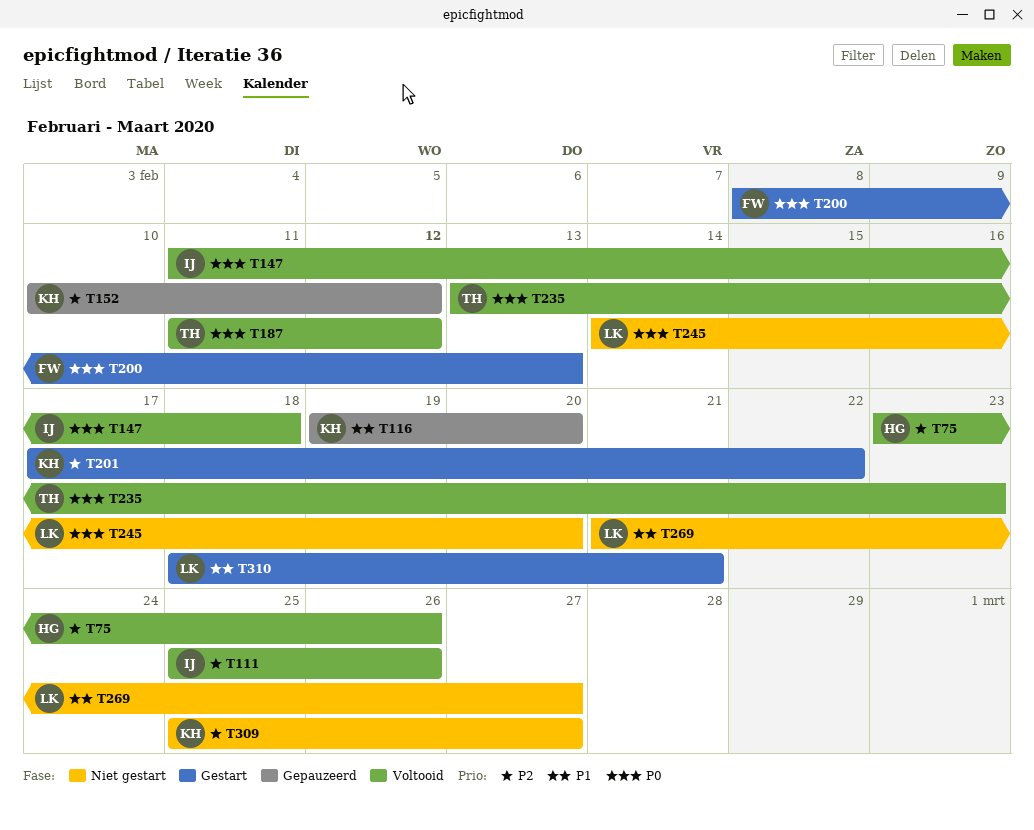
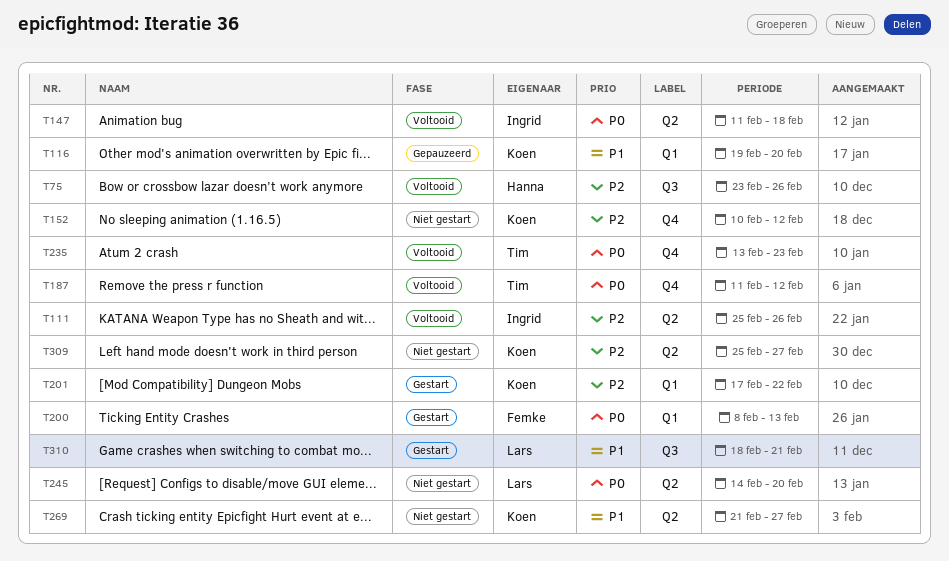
T152, status: Gepauzeerd -> Niet gestart
T269, owner: Lars -> Koen

